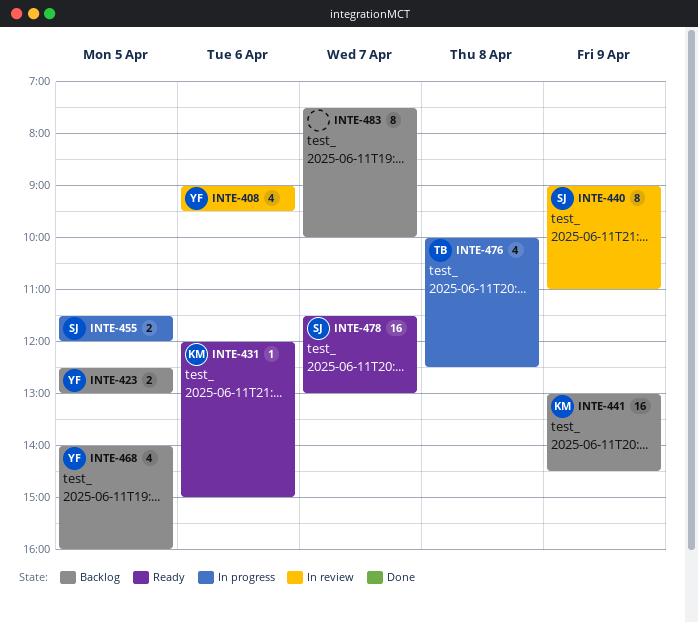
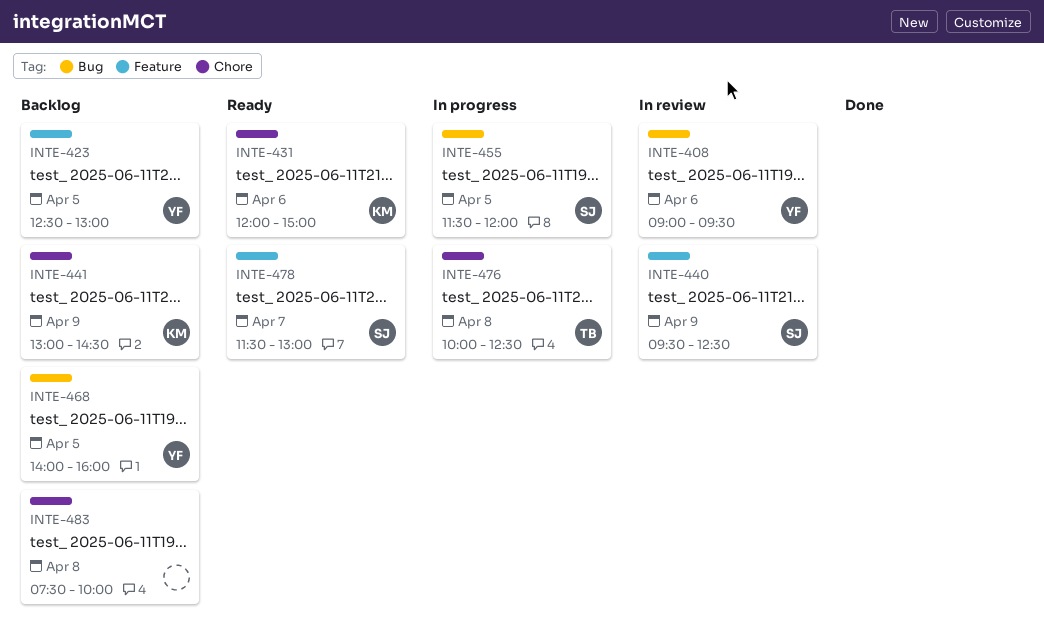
INTE-440, begins: 09:00 -> 09:30
INTE-440, ends: 11:00 -> 12:30
INTE-483, day: Apr 7 -> Apr 8

